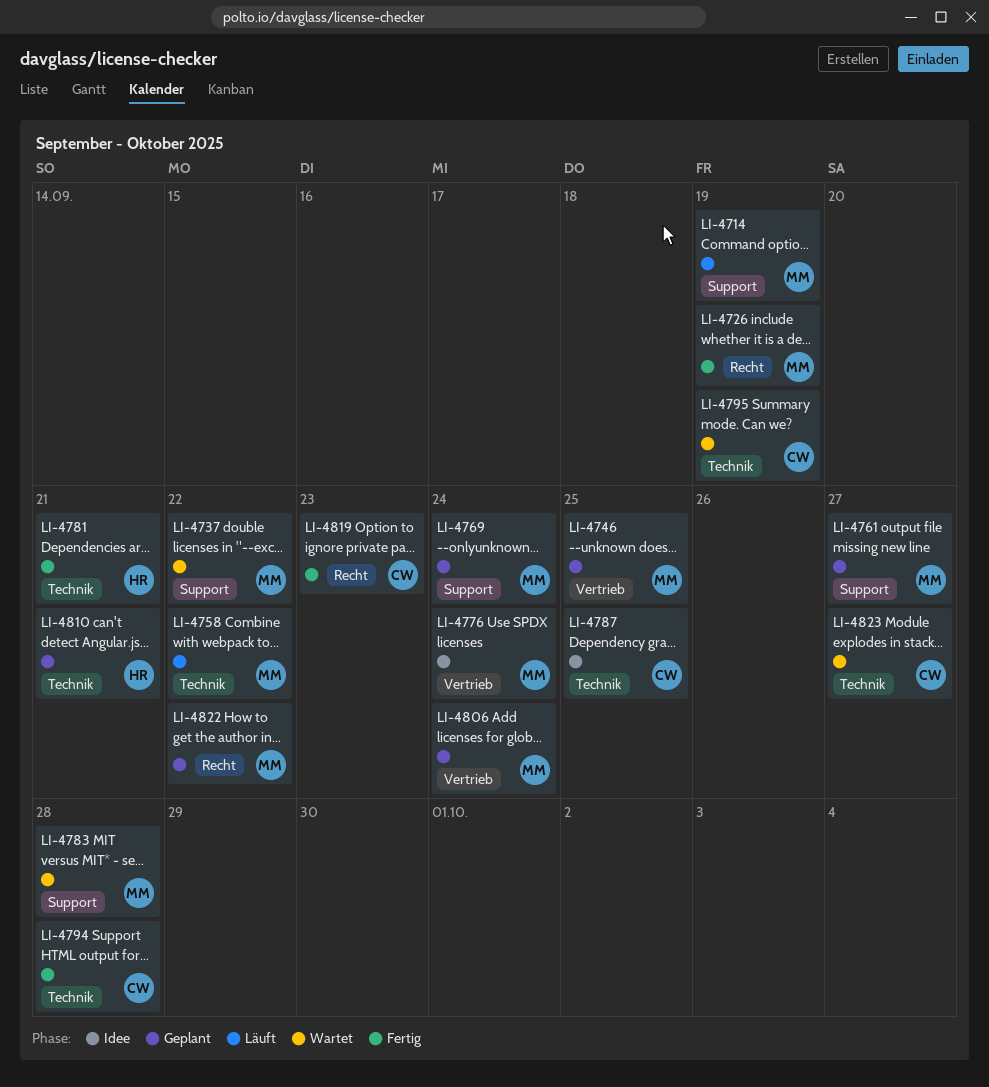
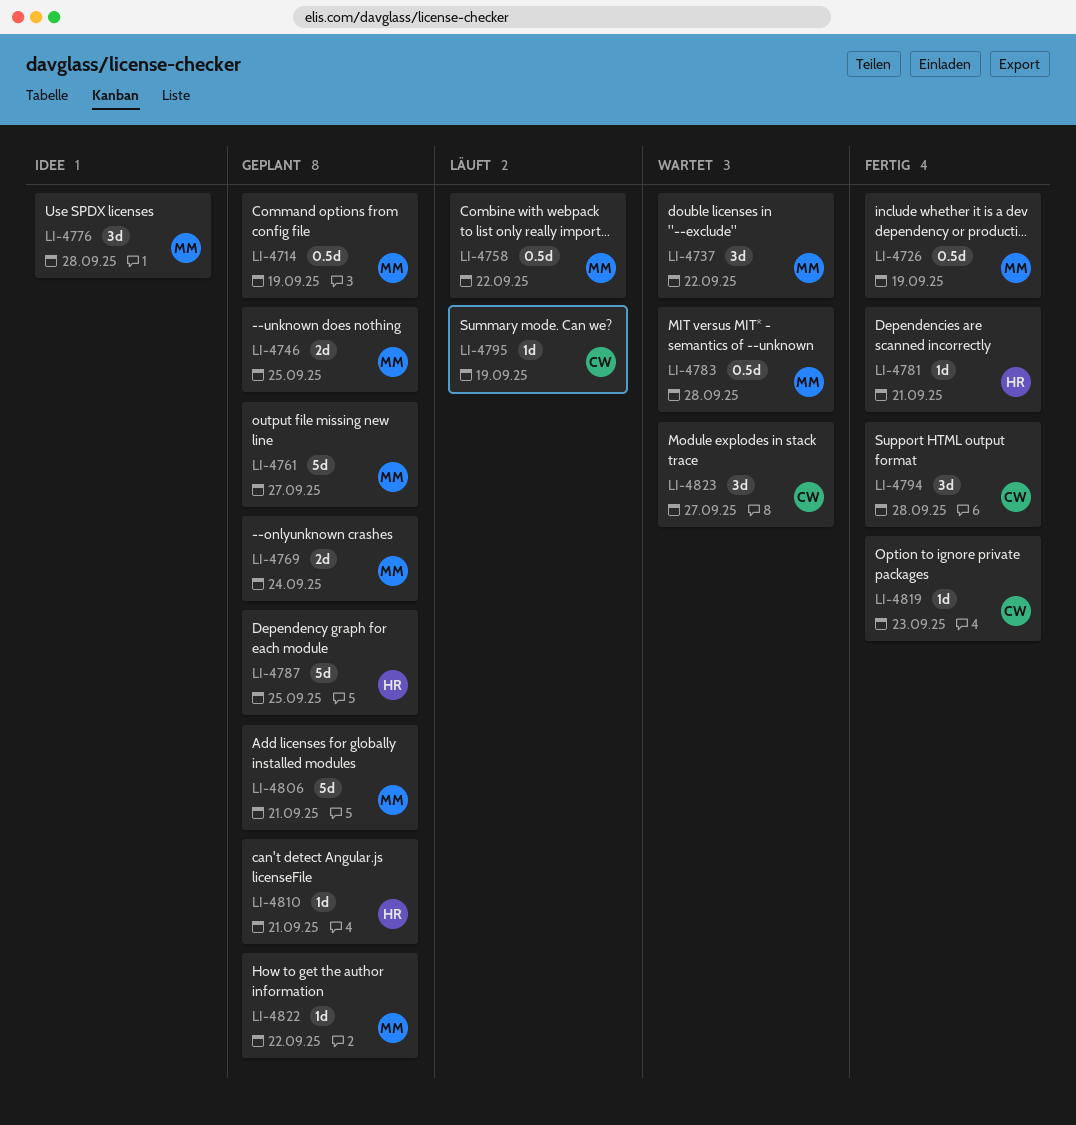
LI-4714, status: Läuft -> Geplant
LI-4776, due: Sep 24 -> Sep 28
LI-4787, status: Idee -> Geplant
LI-4787, owner: CW -> HR
LI-4795, status: Wartet -> Läuft
LI-4806, due: Sep 24 -> Sep 21

